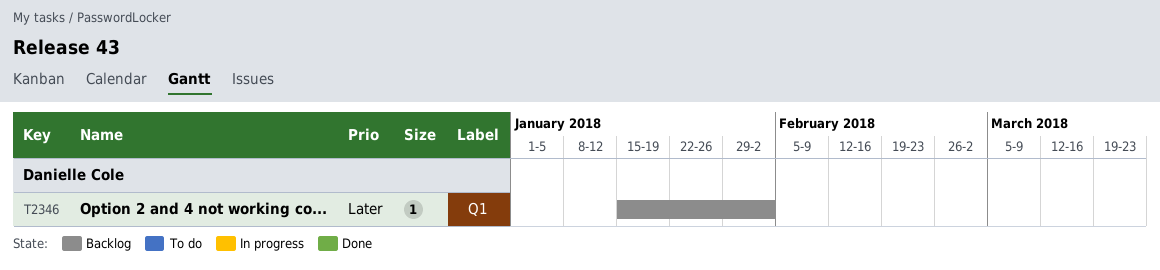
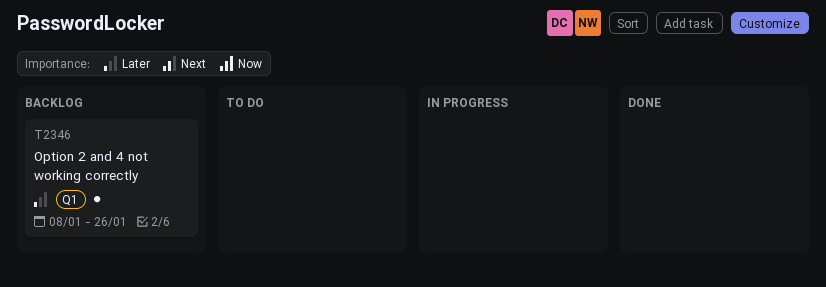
T2346, start: Jan 15 -> Jan 8
T2346, due: Feb 2 -> Jan 26

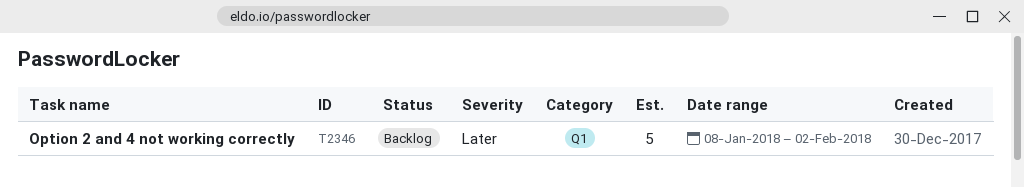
T2346, estimate: 1 -> 5
T2346, due: Jan 26 -> Feb 2

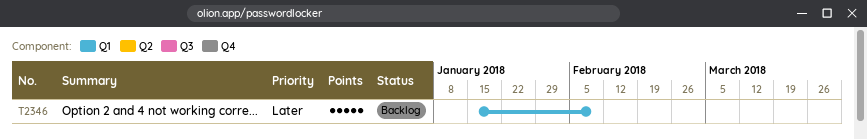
T2346, start: Jan 8 -> Jan 15
T2346, due: Feb 2 -> Feb 9

